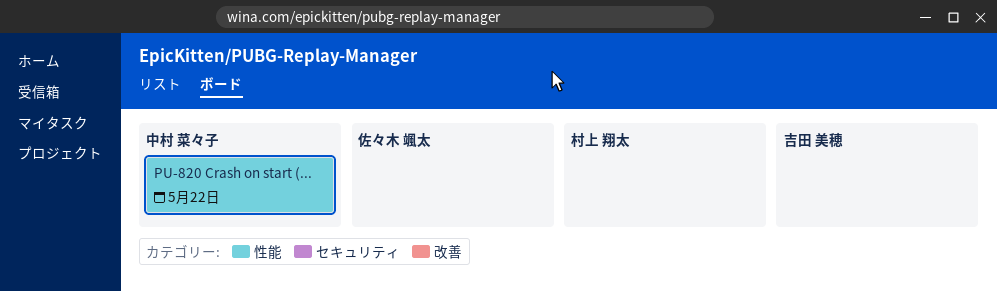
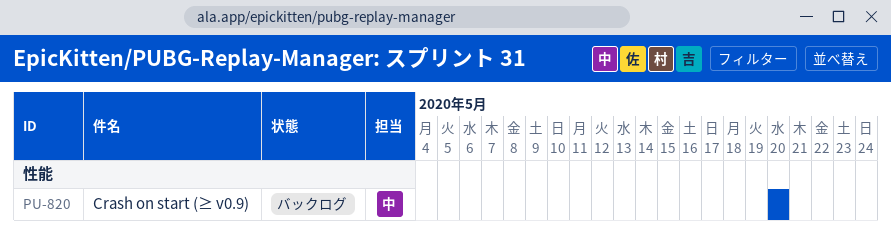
PU-820, due: May 22 -> May 20

